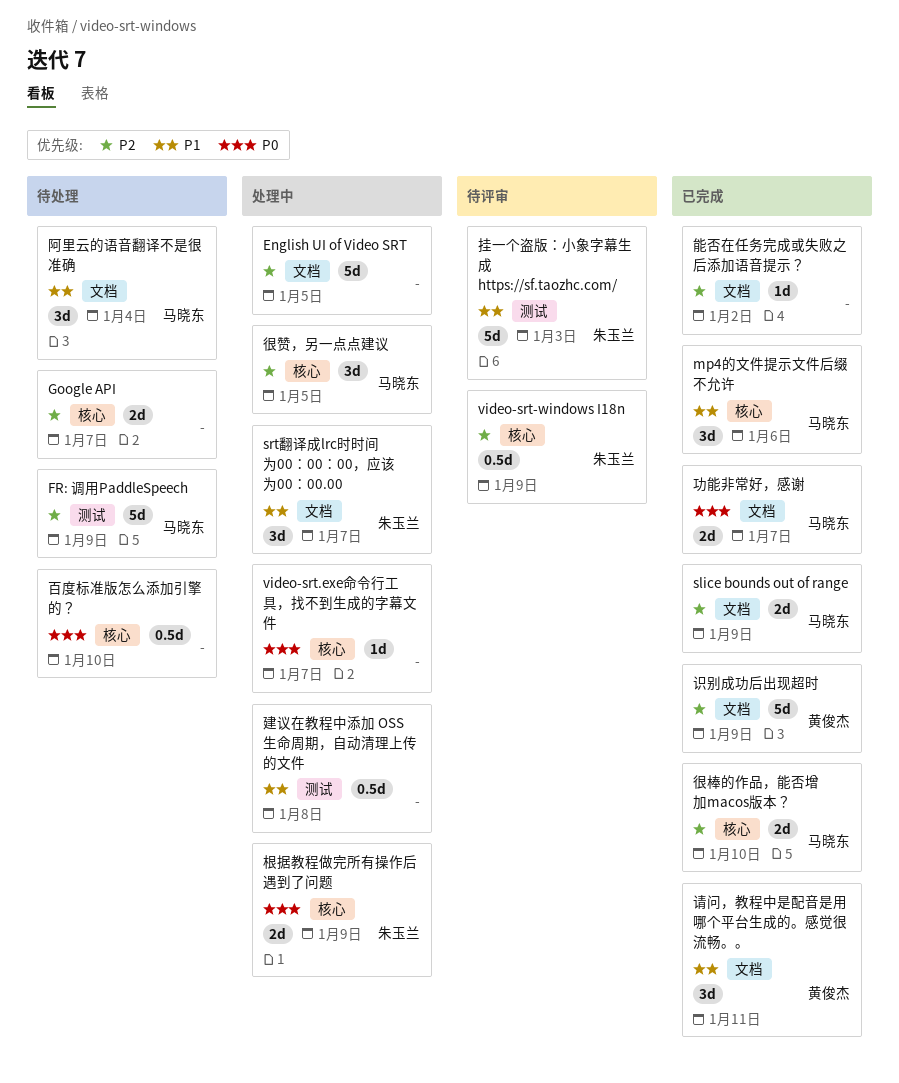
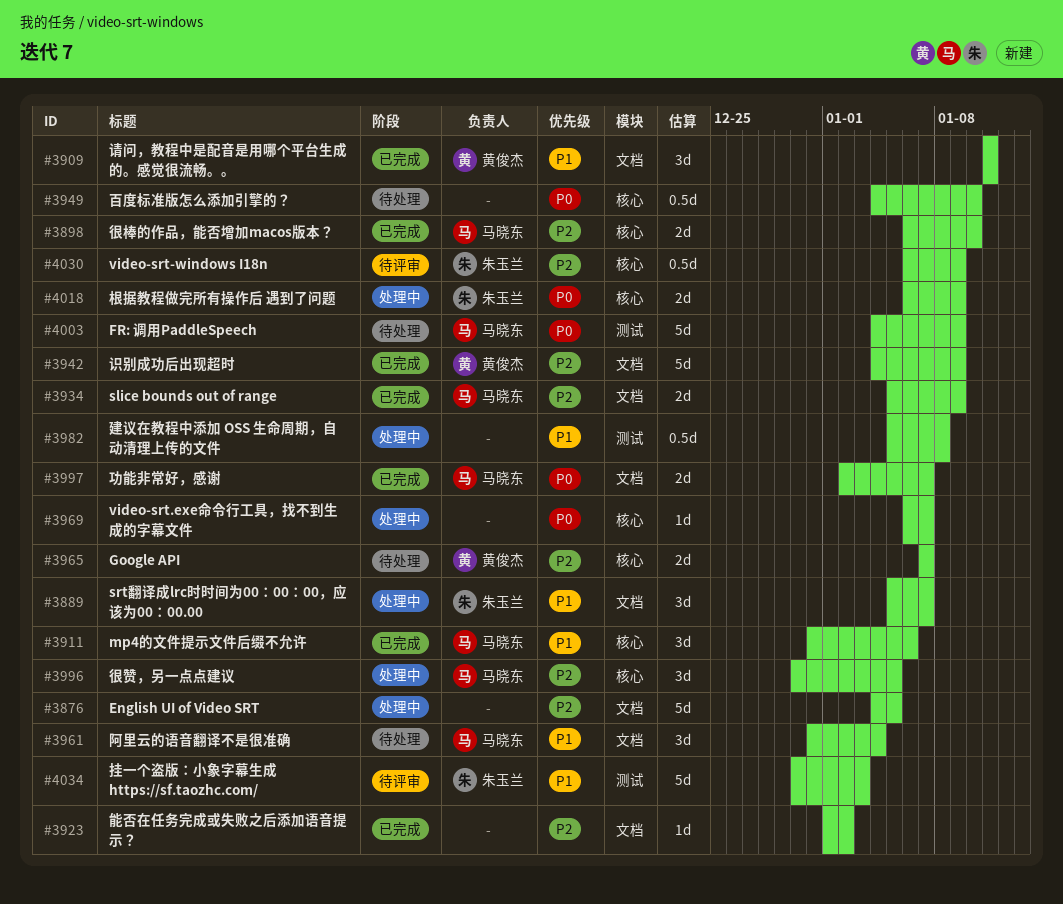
FR: 调用PaddleSpeech, priority: P2 -> P0
Google API, owner: none -> 黄俊杰

